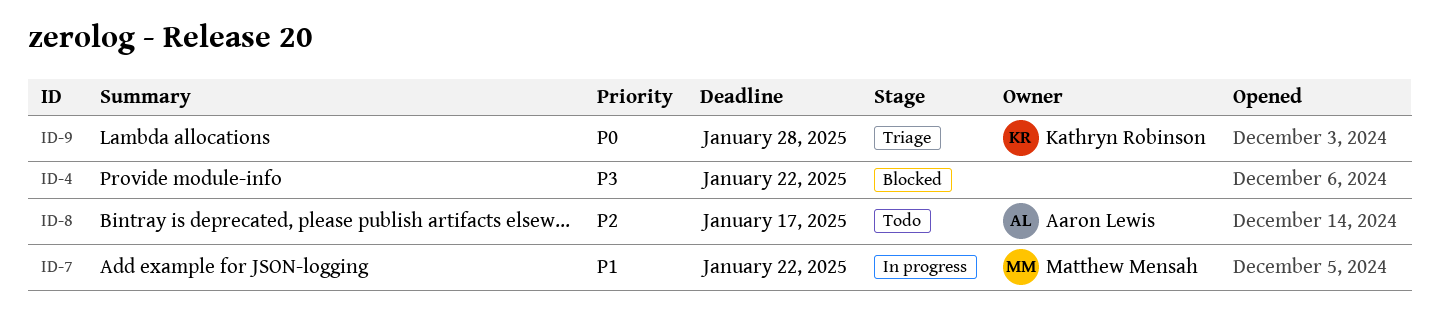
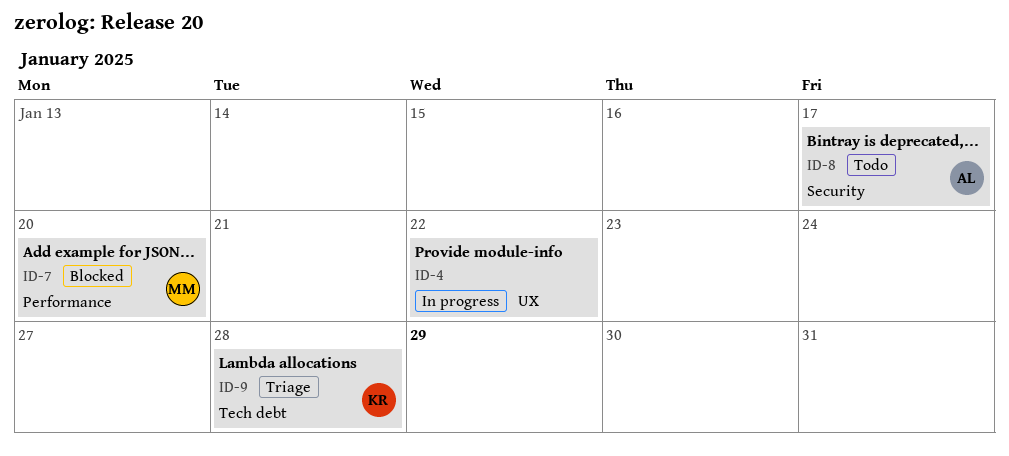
ID-4, status: Blocked -> In progress
ID-7, status: In progress -> Blocked
ID-7, due: Jan 22 -> Jan 20

